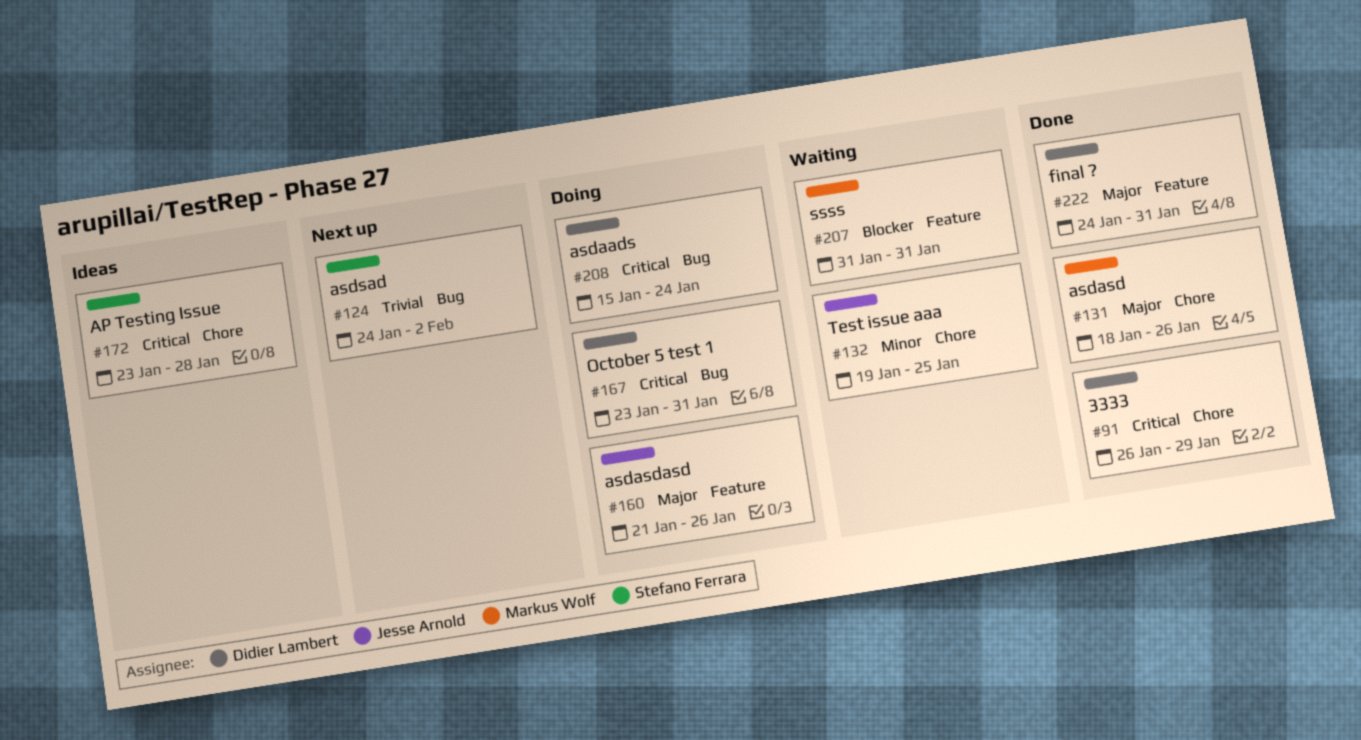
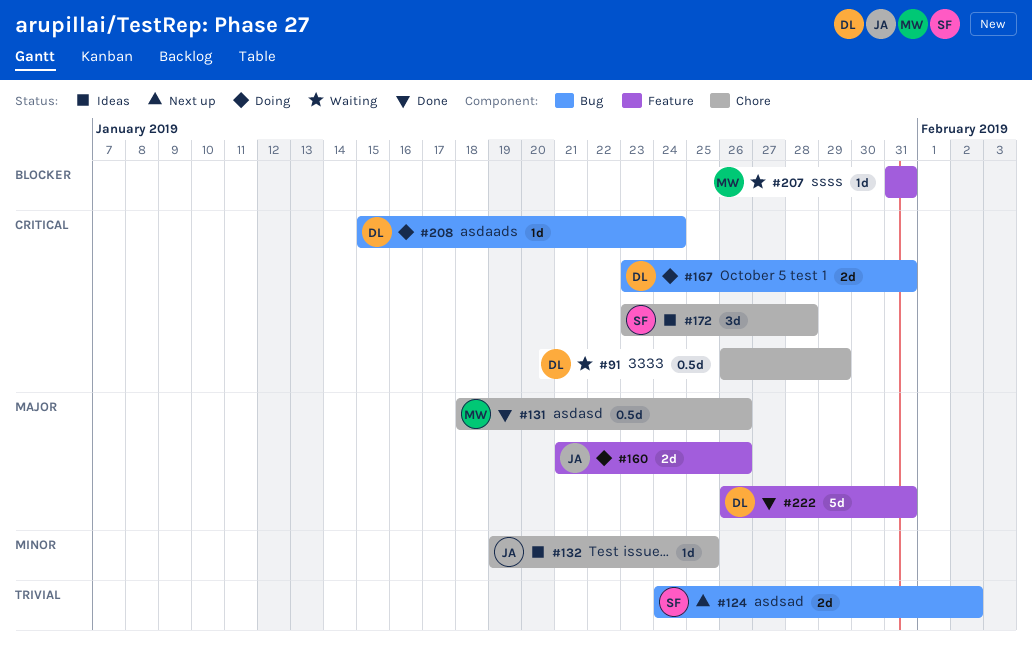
#91, status: Done -> Waiting
#132, status: Waiting -> Ideas
#222, start: Jan 24 -> Jan 26

